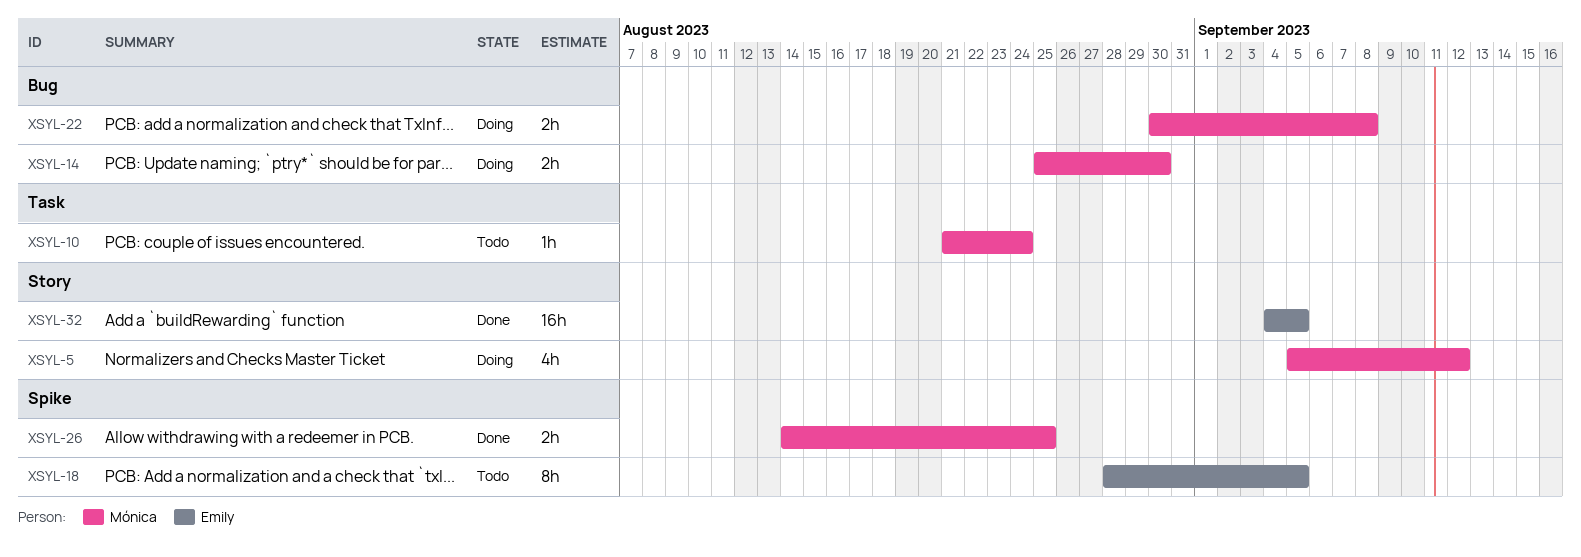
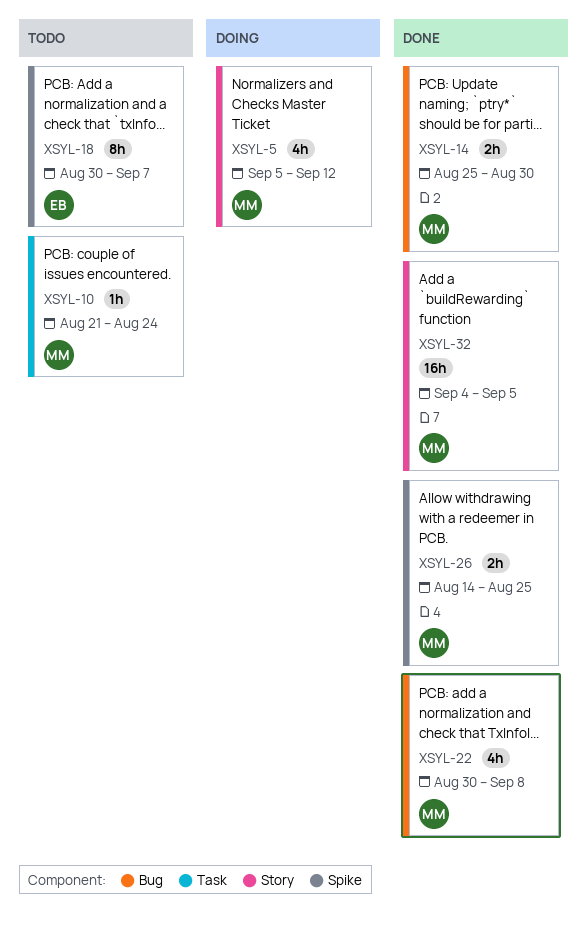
XSYL-14, status: Doing -> Done
XSYL-18, start: Aug 28 -> Aug 30
XSYL-18, due: Sep 5 -> Sep 7
XSYL-22, status: Doing -> Done
XSYL-22, estimate: 2h -> 4h
XSYL-32, owner: Emily -> Mónica

